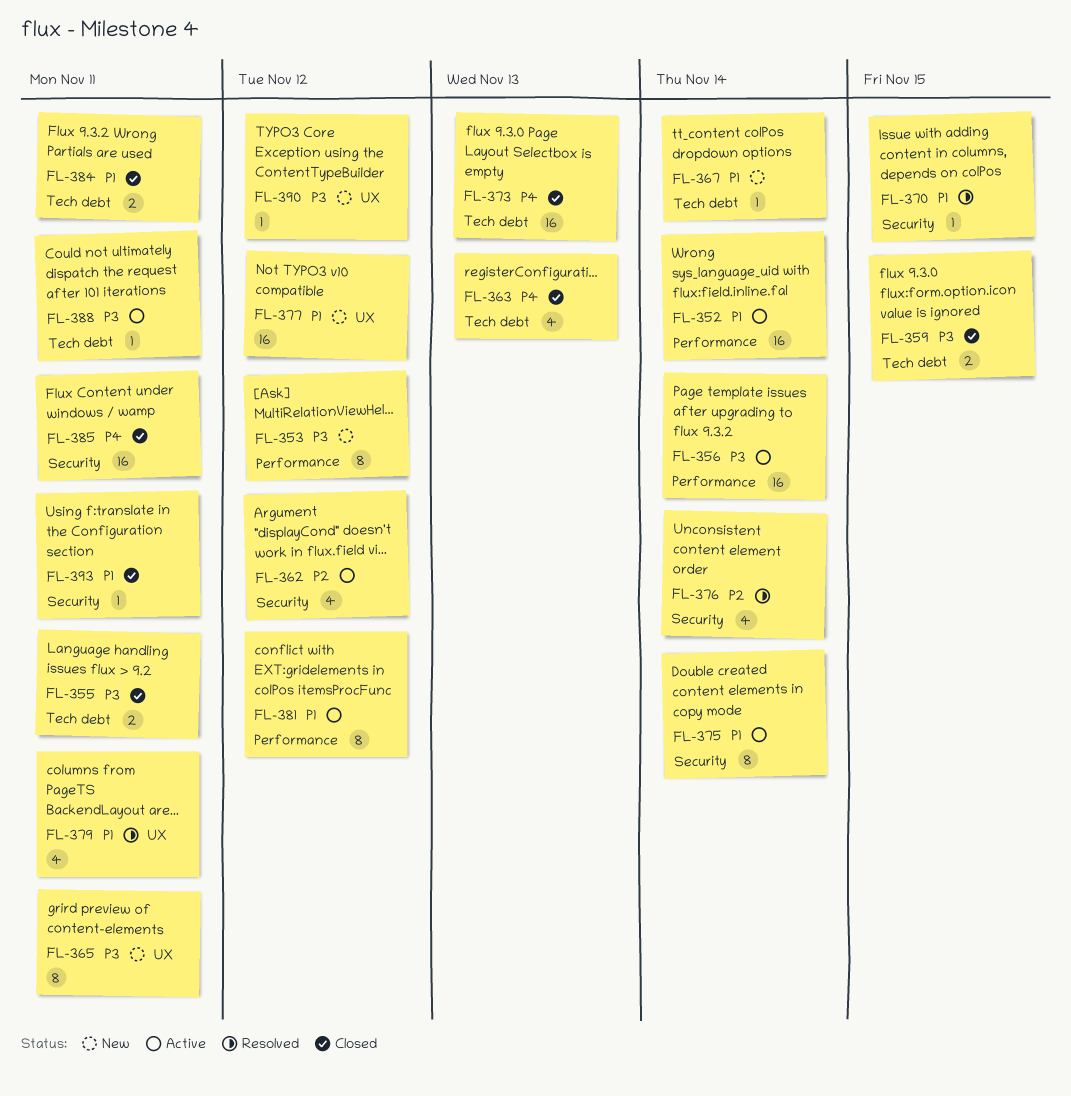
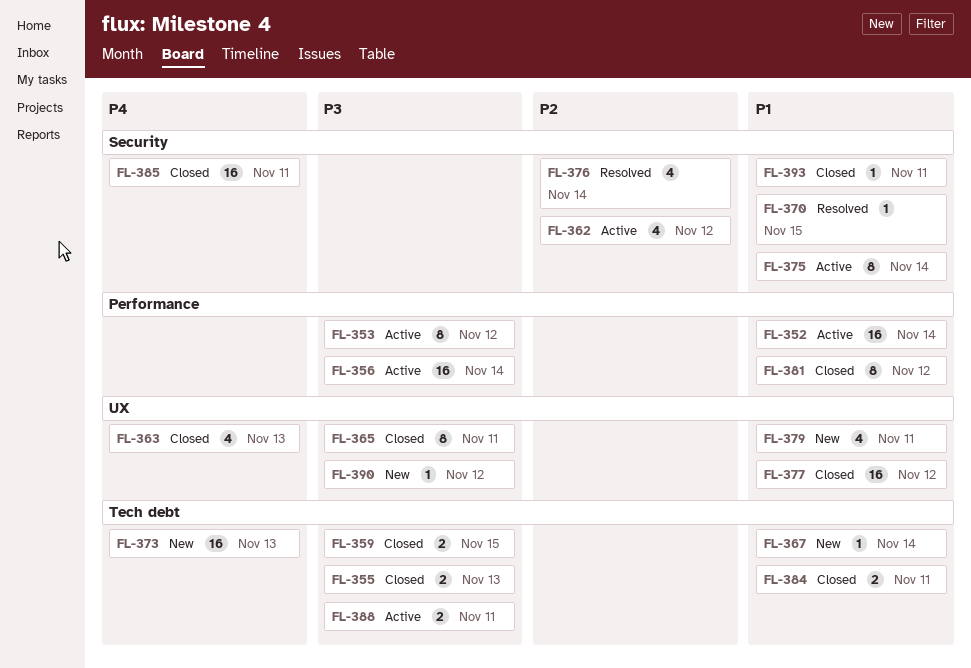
FL-353, status: New -> Active
FL-355, due: Nov 11 -> Nov 13
FL-363, label: Tech debt -> UX
FL-365, status: New -> Closed
FL-373, status: Closed -> New
FL-377, status: New -> Closed
FL-379, status: Resolved -> New
FL-381, status: Active -> Closed
FL-388, estimate: 1 -> 2

